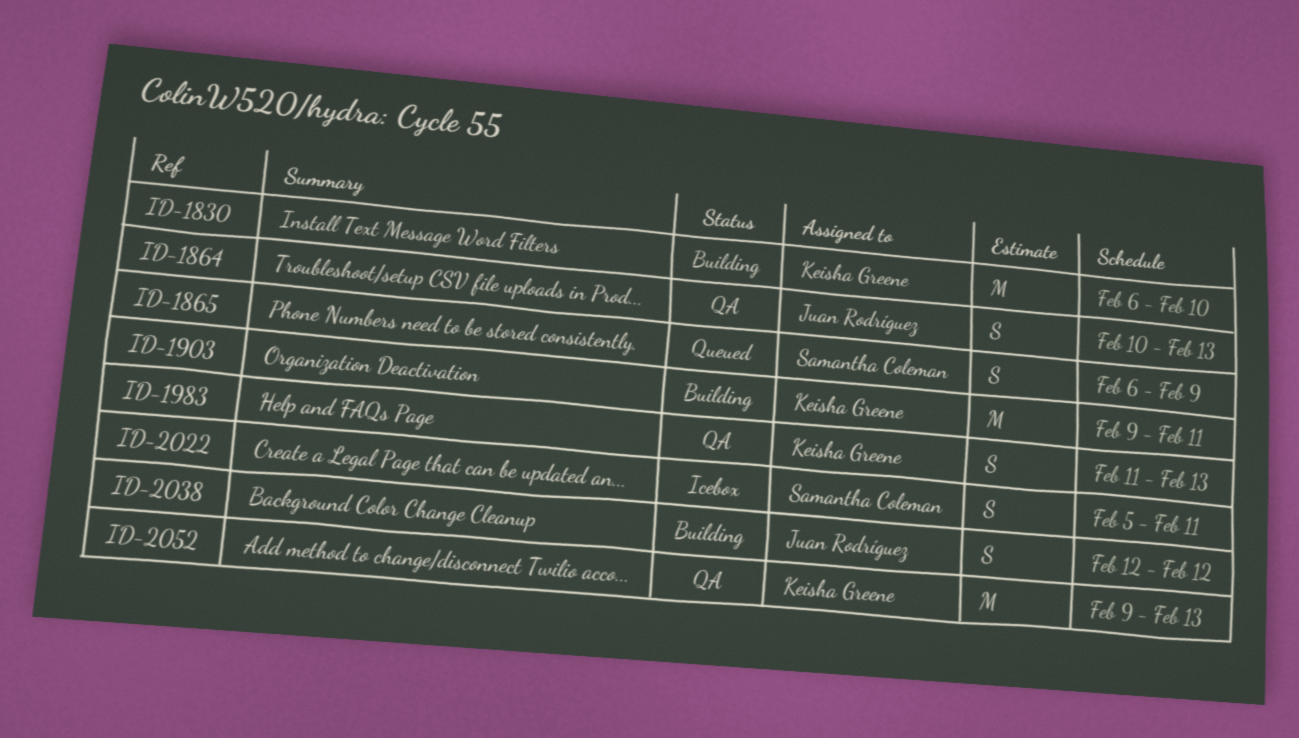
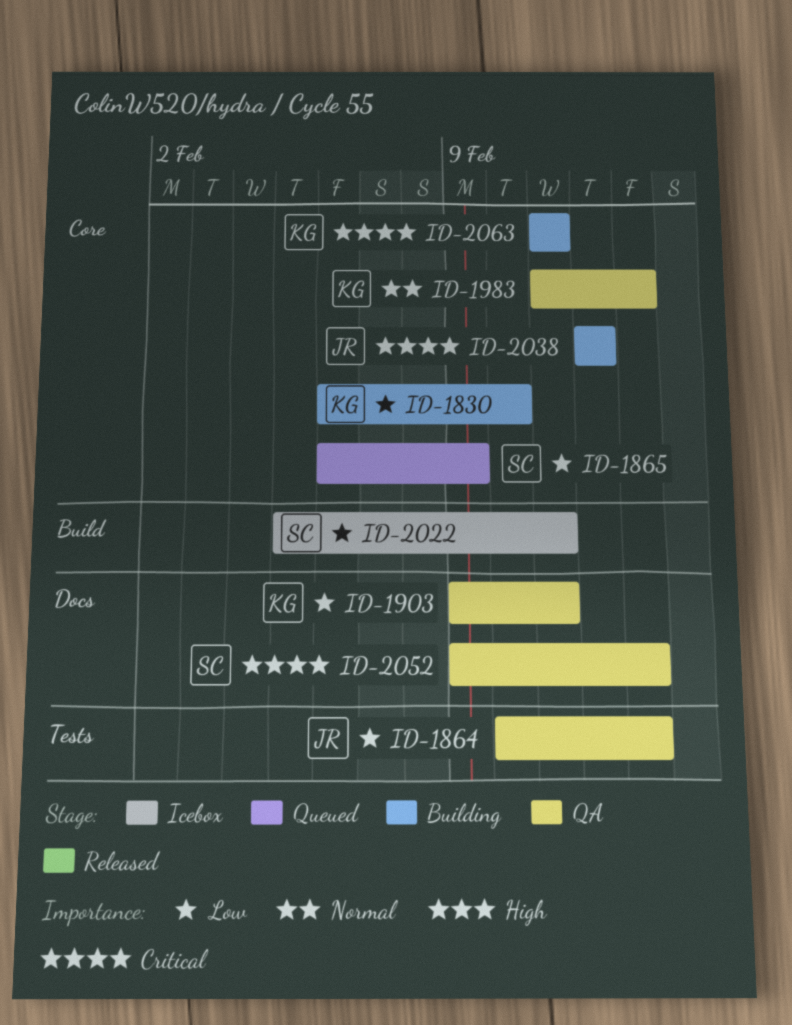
ID-1903, status: Building -> QA
ID-2052, owner: Keisha Greene -> Samantha Coleman
ID-2063: none -> present

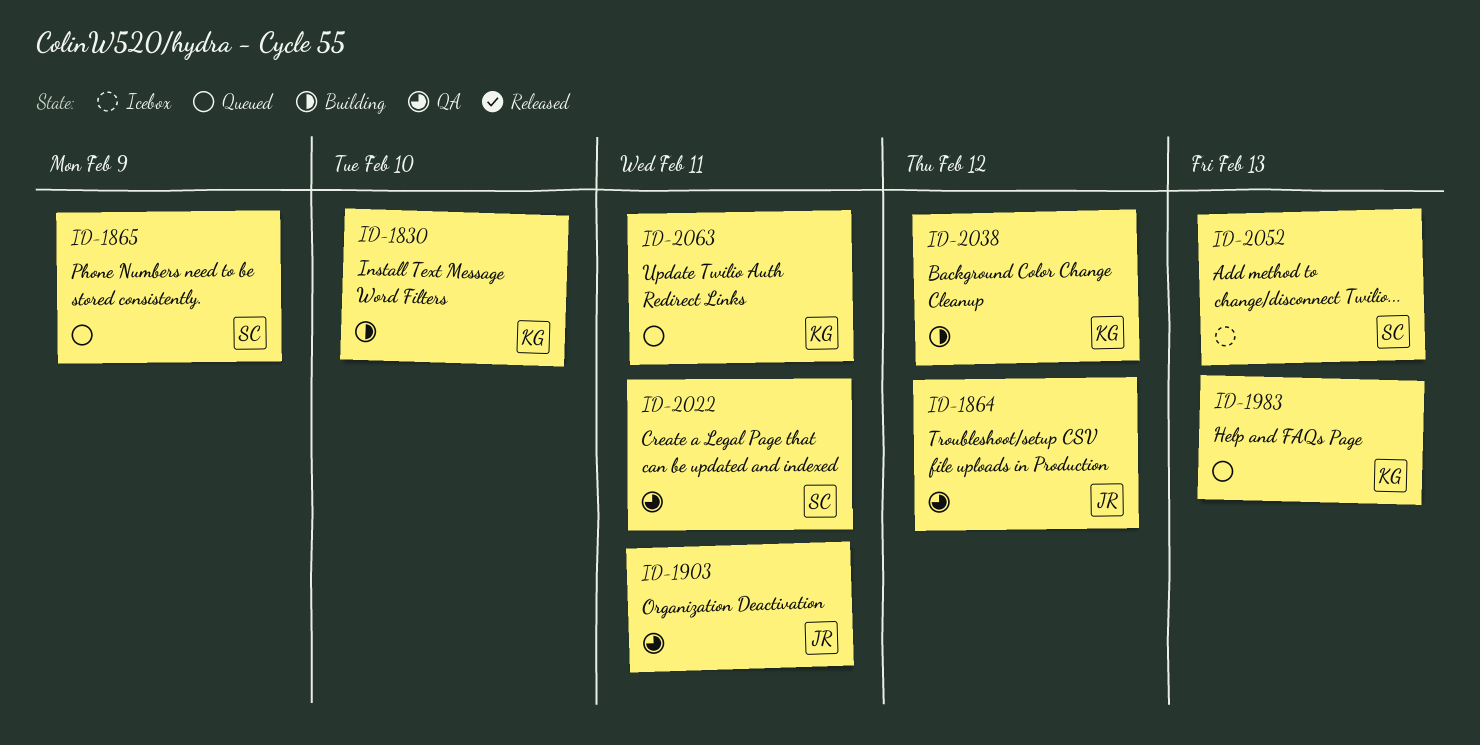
ID-1864, due: Feb 13 -> Feb 12
ID-1903, owner: KG -> JR
ID-1983, status: QA -> Queued
ID-2022, status: Icebox -> QA
ID-2038, owner: JR -> KG
ID-2052, status: QA -> Icebox
ID-2063, status: Building -> Queued

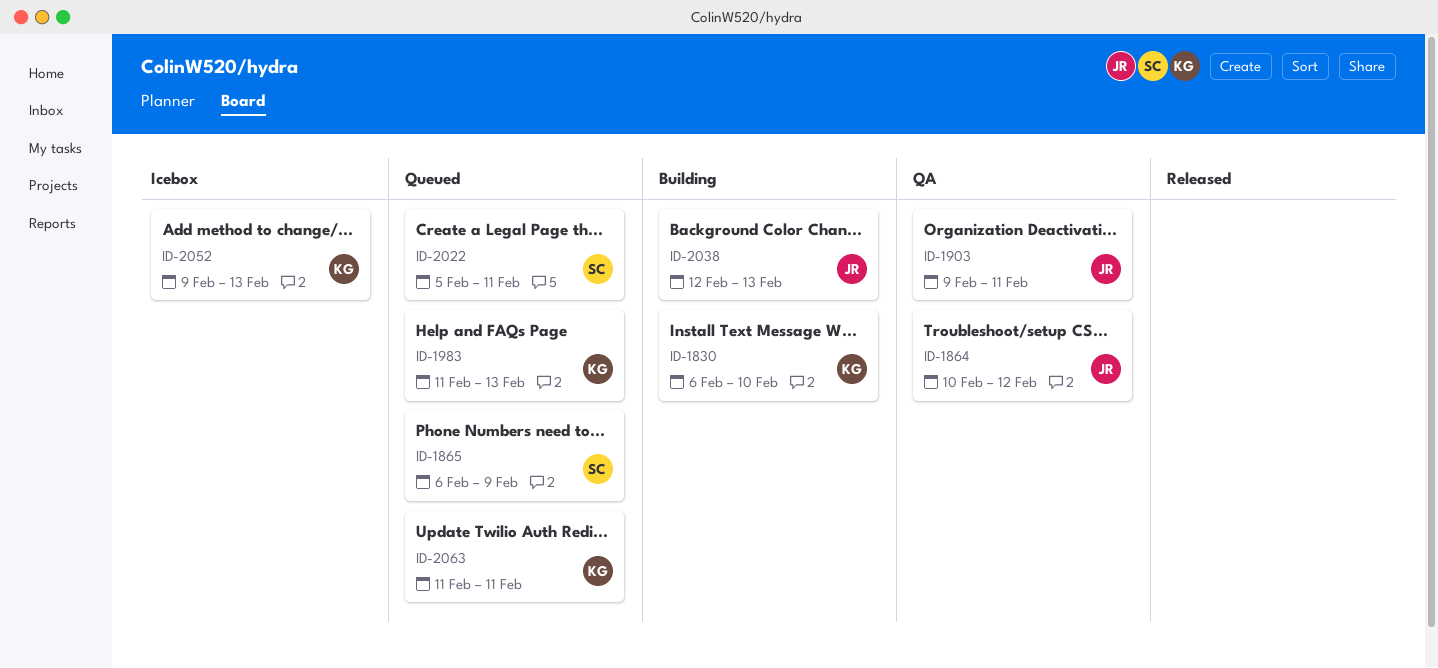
ID-2022, status: QA -> Queued
ID-2038, owner: KG -> JR
ID-2038, due: Feb 12 -> Feb 13
ID-2052, owner: SC -> KG

